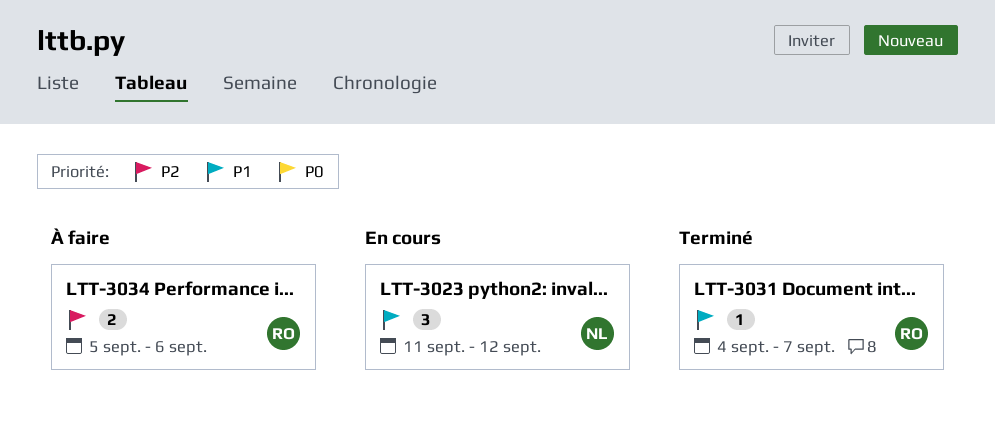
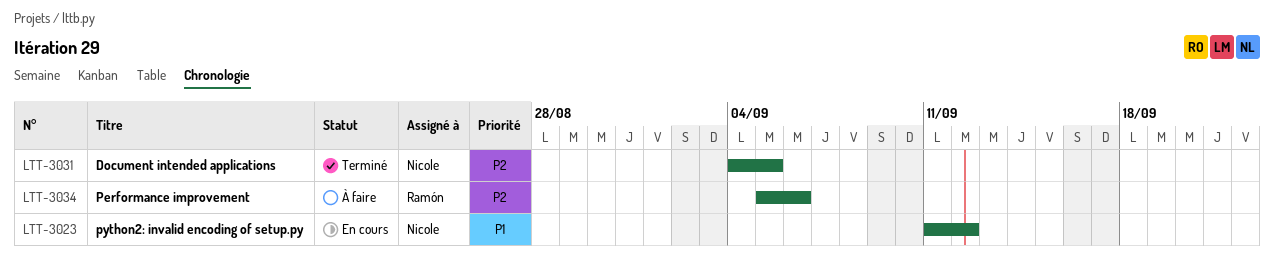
LTT-3031, owner: Ramón -> Nicole
LTT-3031, priority: P1 -> P2
LTT-3031, due: Sep 7 -> Sep 5

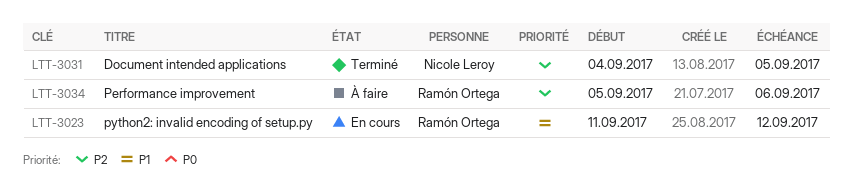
LTT-3023, owner: Nicole Leroy -> Ramón Ortega

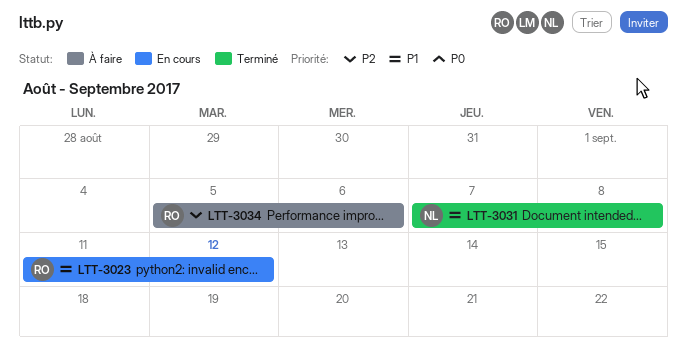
LTT-3031, priority: P2 -> P1
LTT-3031, start: Sep 4 -> Sep 7
LTT-3031, due: Sep 5 -> Sep 8

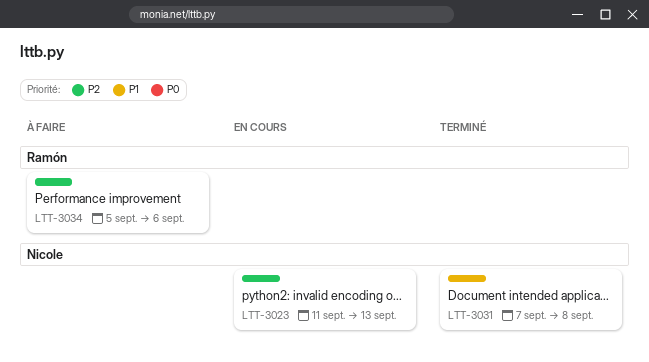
LTT-3023, owner: Ramón -> Nicole
LTT-3023, priority: P1 -> P2
LTT-3023, due: Sep 12 -> Sep 13

